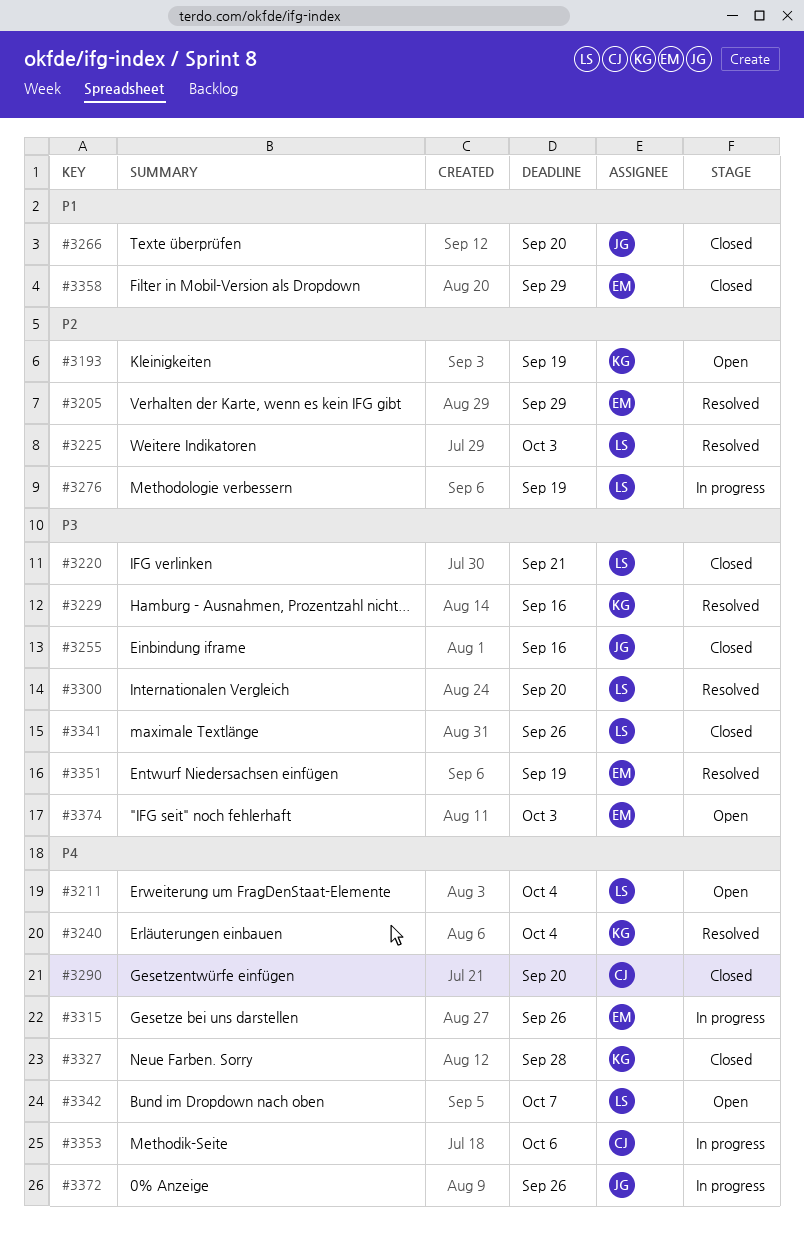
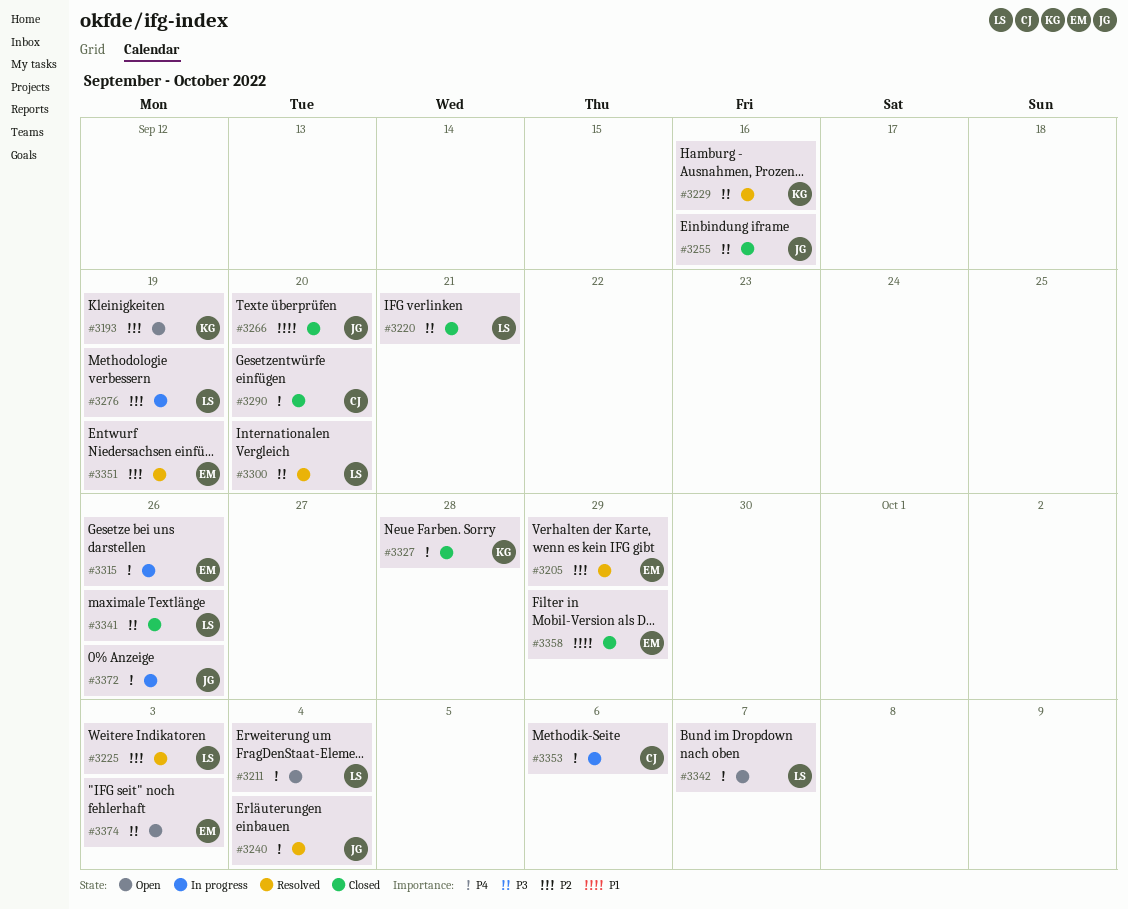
#3240, owner: KG -> JG
#3351, priority: P3 -> P2

